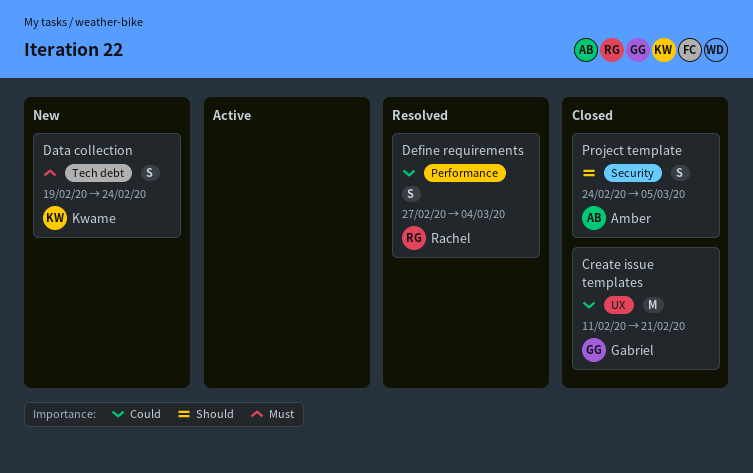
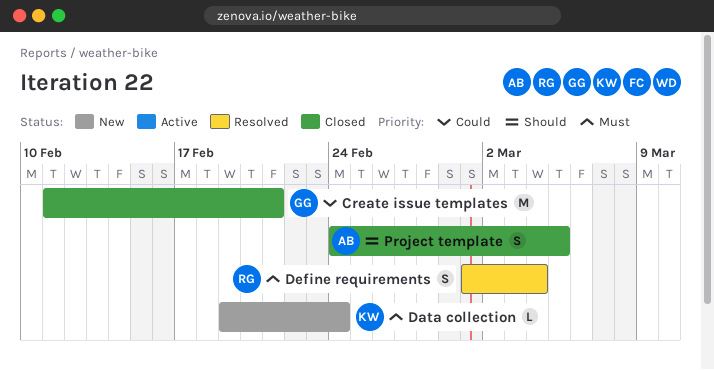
Data collection, estimate: S -> L
Define requirements, priority: Could -> Must
Define requirements, start: Feb 27 -> Mar 1

